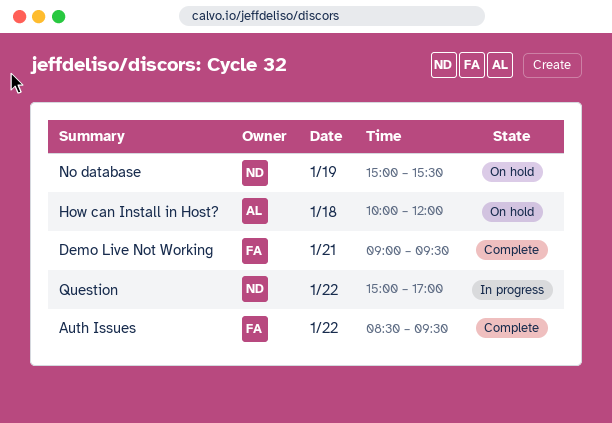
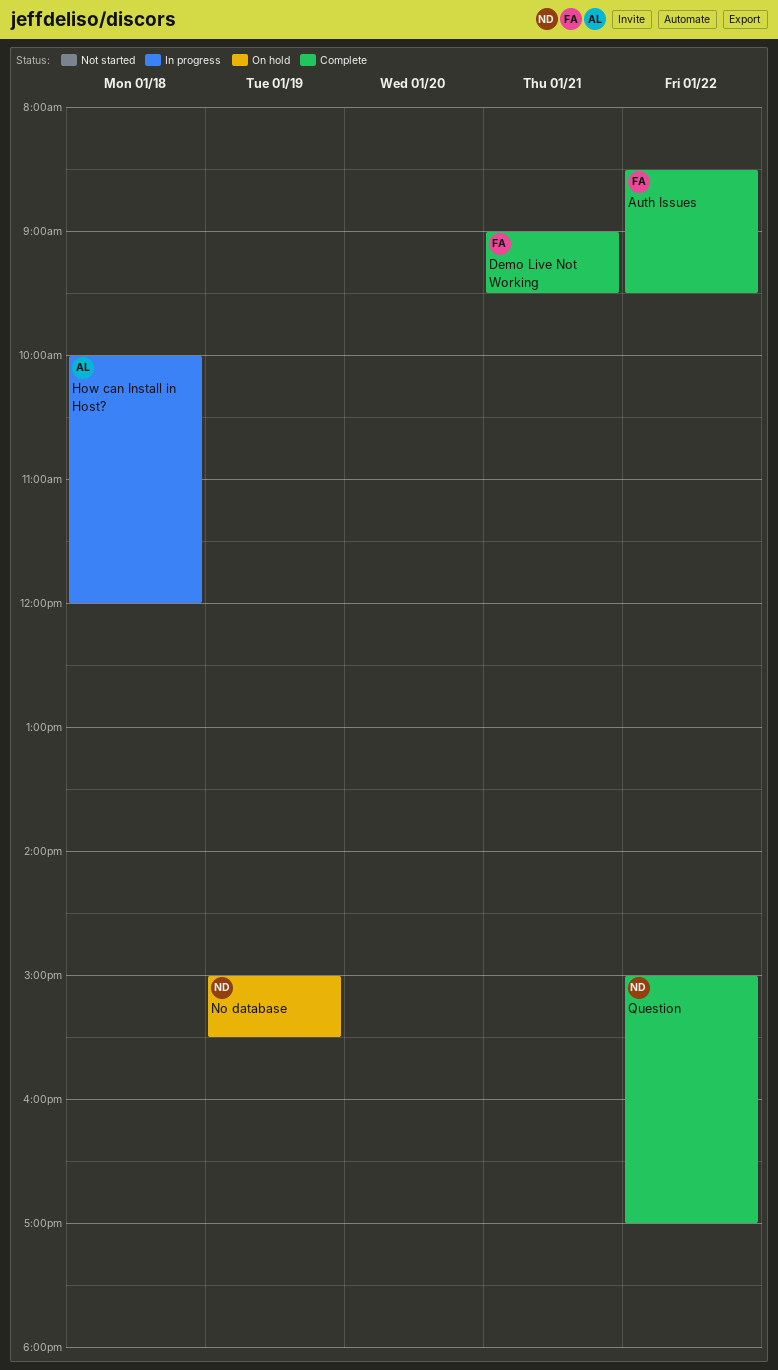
How can Install in Host?, status: On hold -> In progress
Question, status: In progress -> Complete

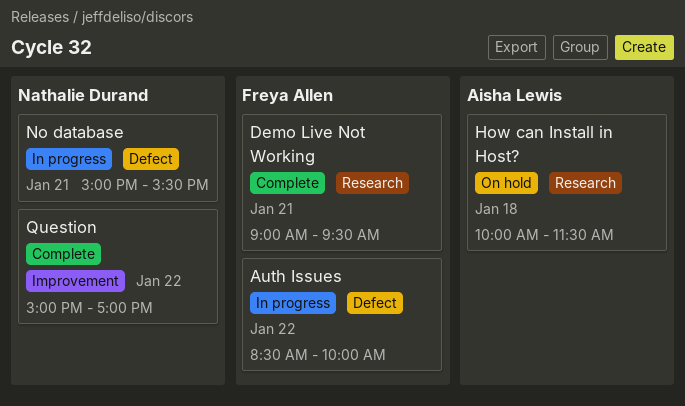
Auth Issues, status: Complete -> In progress
Auth Issues, ends: 09:30 -> 10:00
How can Install in Host?, status: In progress -> On hold
How can Install in Host?, ends: 12:00 -> 11:30
No database, status: On hold -> In progress
No database, day: Jan 19 -> Jan 21

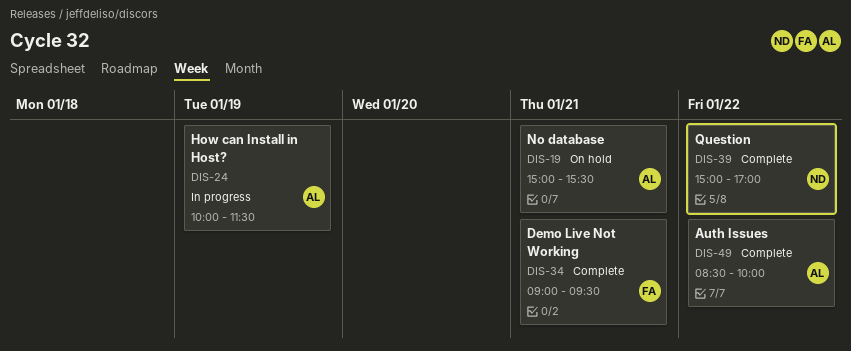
Auth Issues, status: In progress -> Complete
Auth Issues, owner: Freya Allen -> Aisha Lewis
How can Install in Host?, status: On hold -> In progress
How can Install in Host?, day: Jan 18 -> Jan 19
No database, status: In progress -> On hold
No database, owner: Nathalie Durand -> Aisha Lewis

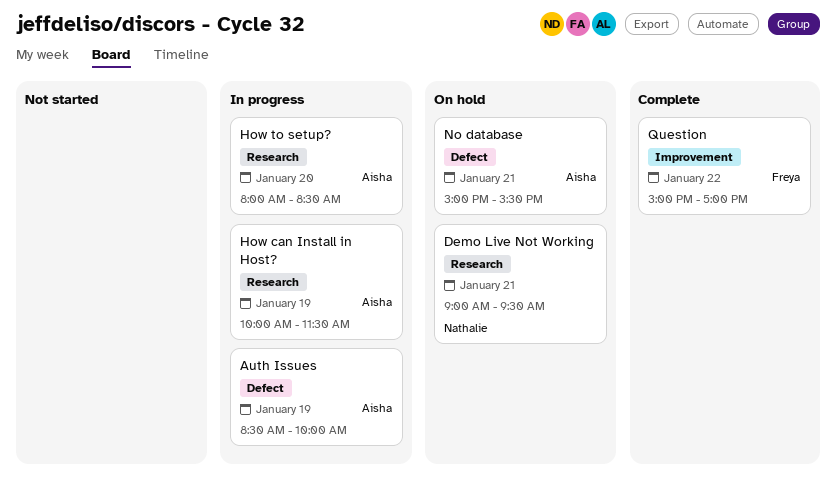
Auth Issues, status: Complete -> In progress
Auth Issues, day: Jan 22 -> Jan 19
Demo Live Not Working, status: Complete -> On hold
Demo Live Not Working, owner: Freya -> Nathalie
How to setup?: none -> present
Question, owner: Nathalie -> Freya

